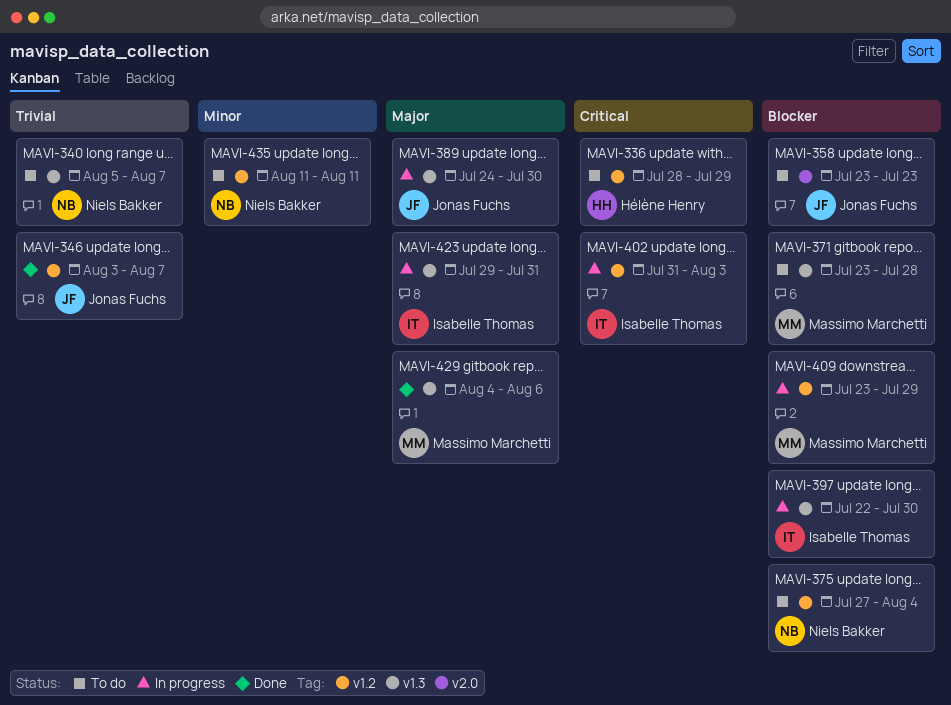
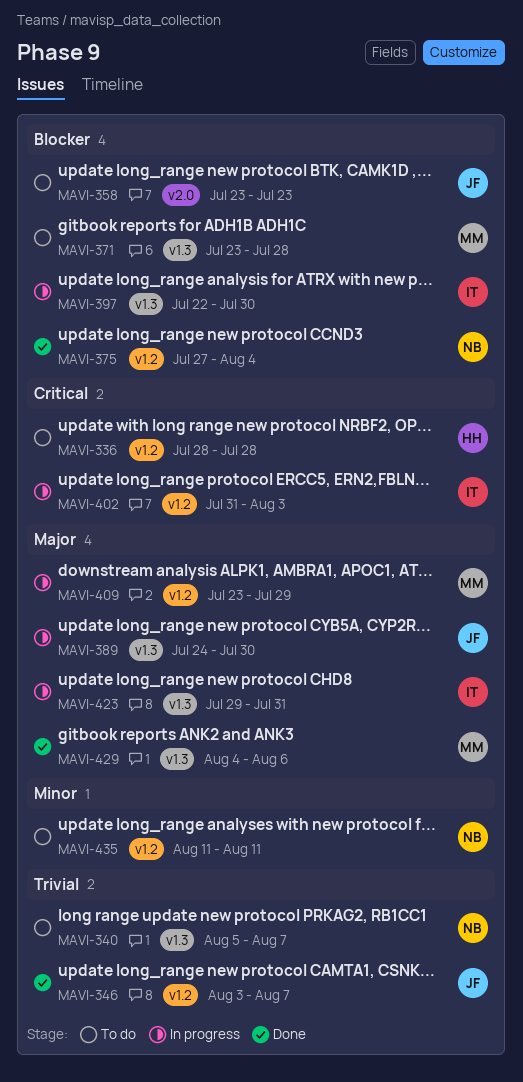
MAVI-336, due: Jul 29 -> Jul 28
MAVI-375, status: To do -> Done
MAVI-409, priority: Blocker -> Major

